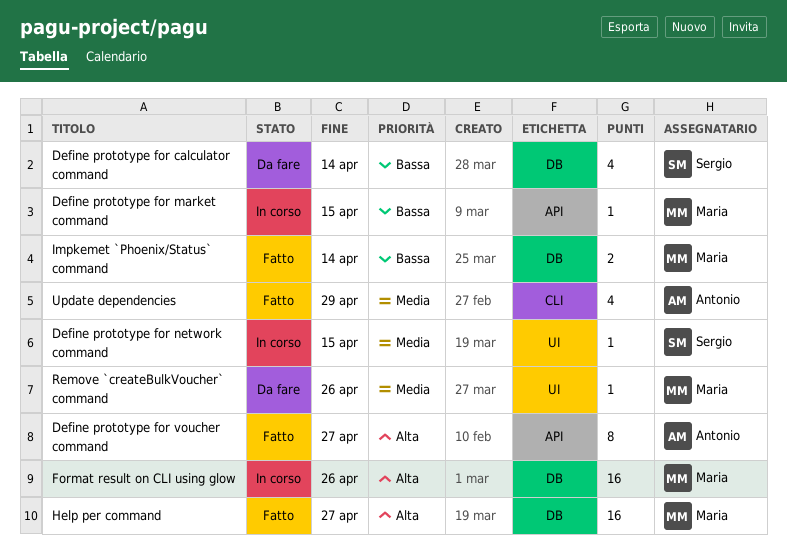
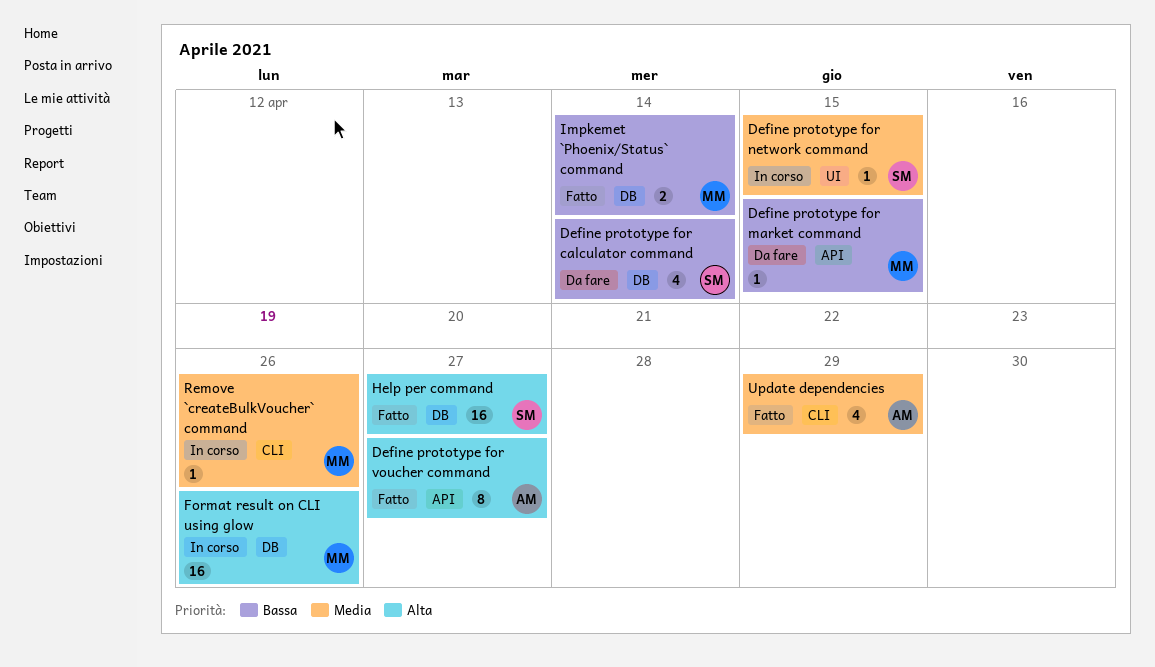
Define prototype for market command, status: In corso -> Da fare
Help per command, owner: Maria -> Sergio
Remove `createBulkVoucher` command, status: Da fare -> In corso
Remove `createBulkVoucher` command, label: UI -> CLI

